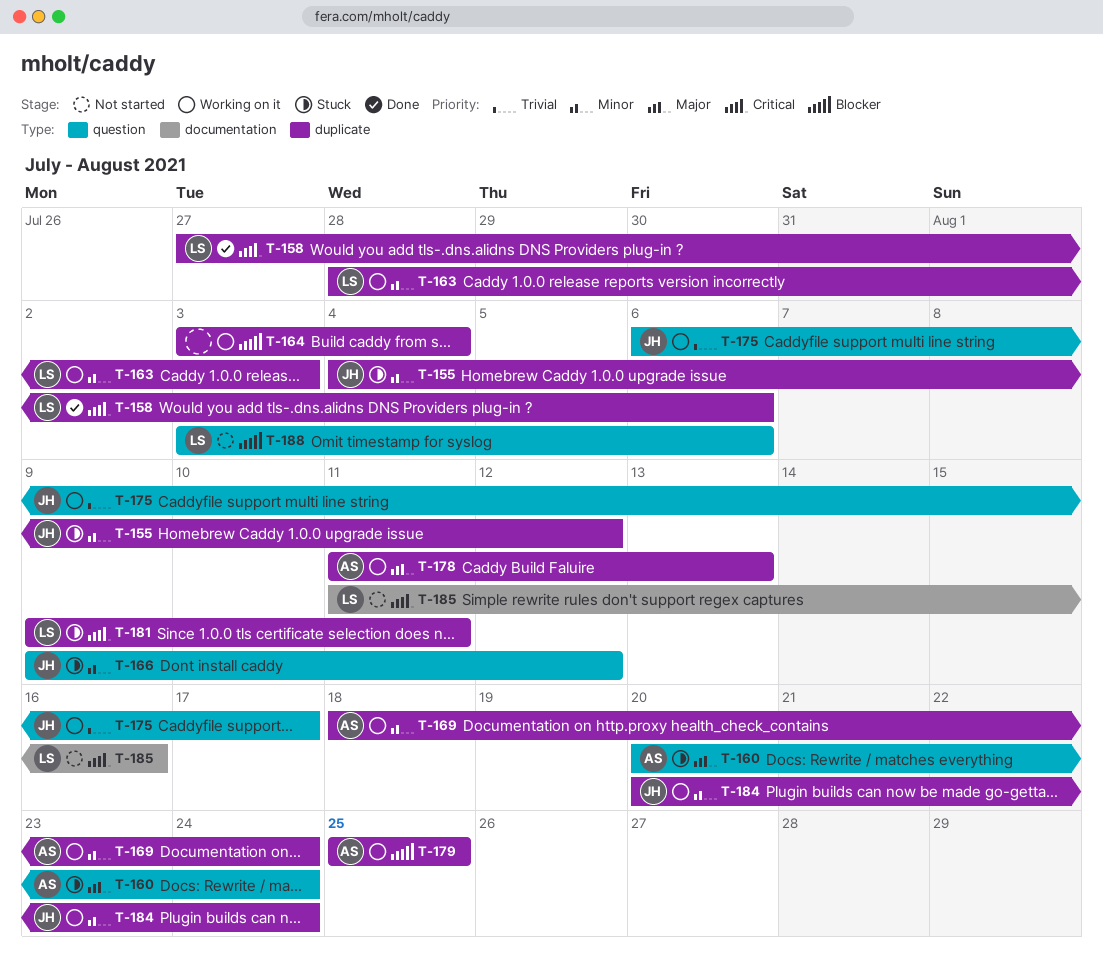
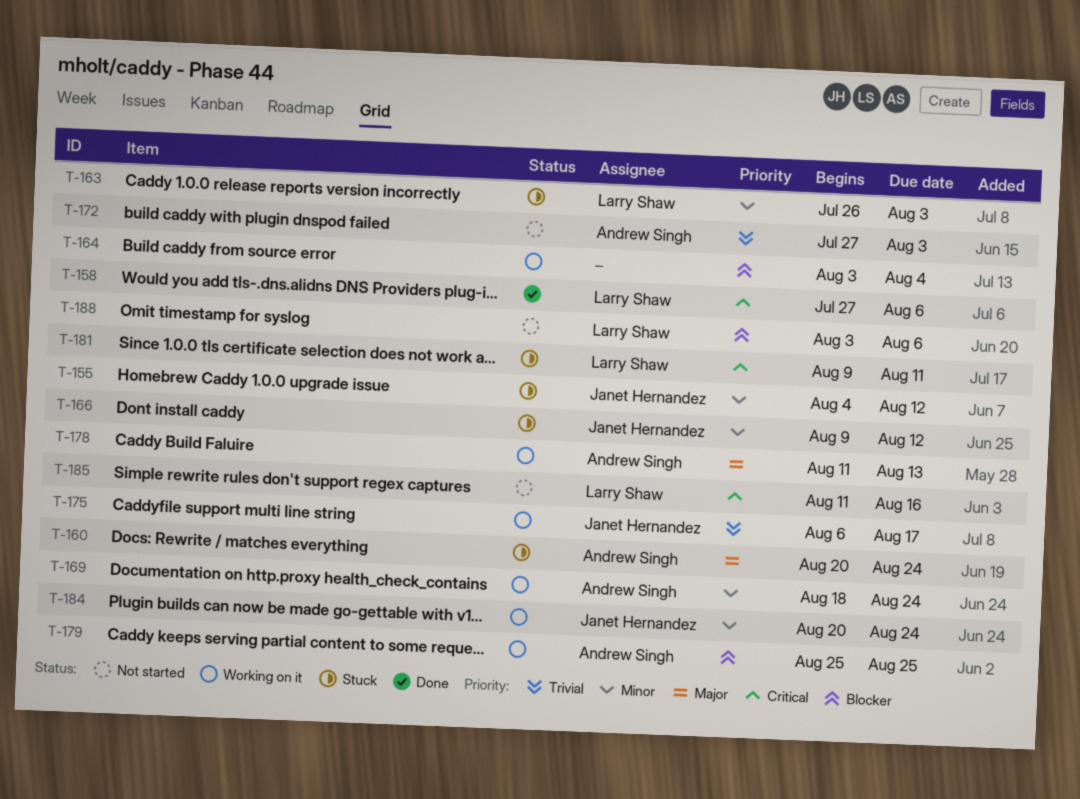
T-163, status: Working on it -> Stuck
T-163, start: Jul 28 -> Jul 26
T-172: none -> present

